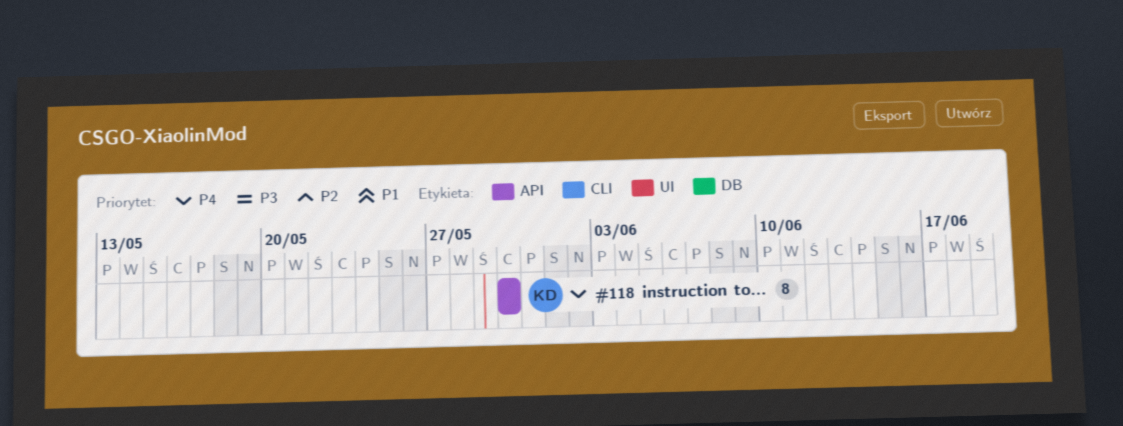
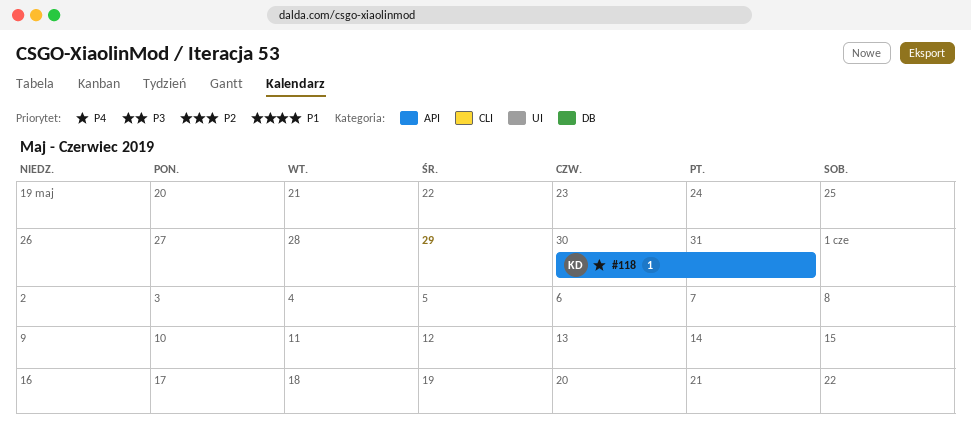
#118, estimate: 8 -> 1
#118, due: May 30 -> May 31

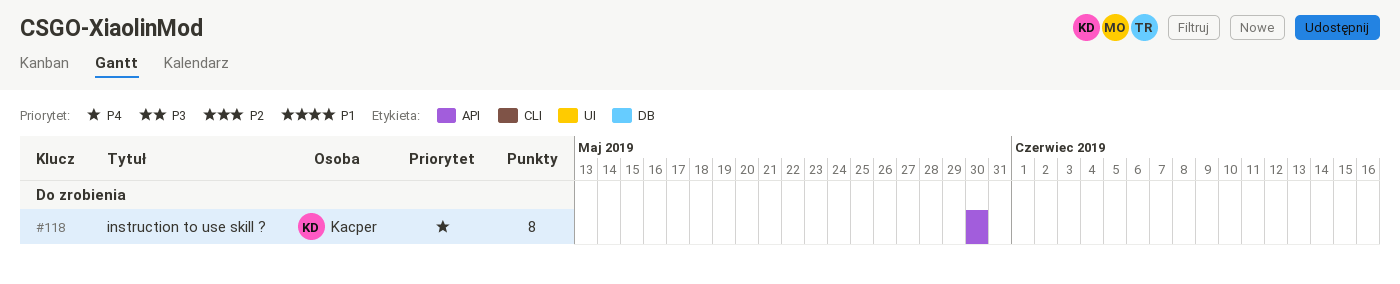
#118, estimate: 1 -> 8
#118, due: May 31 -> May 30

